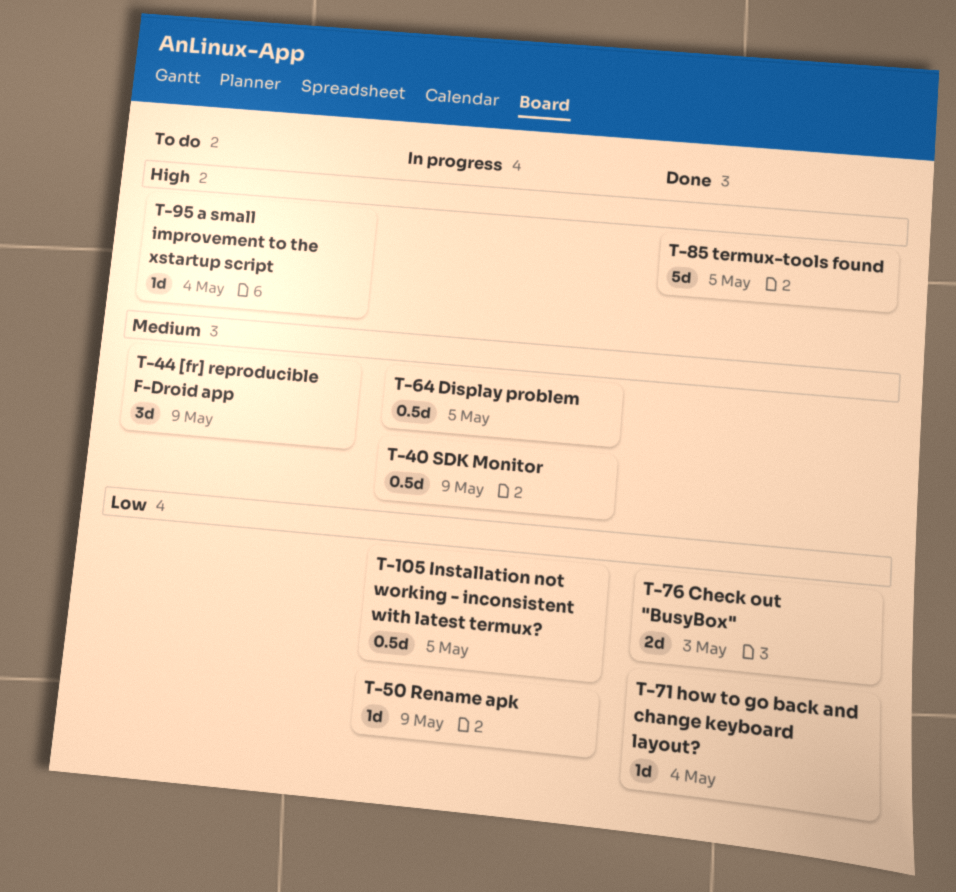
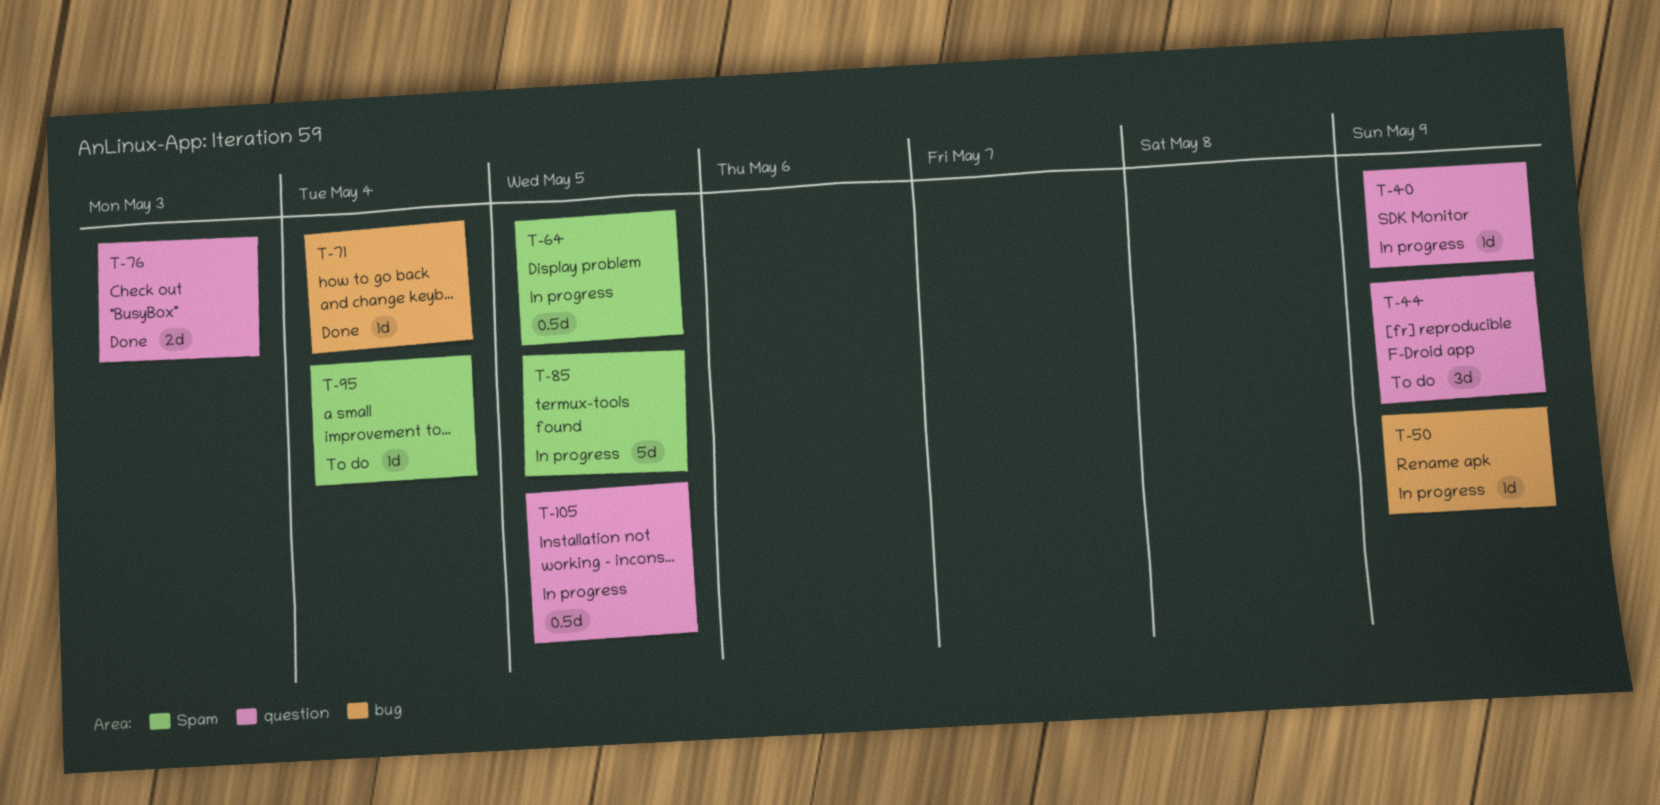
T-40, estimate: 0.5d -> 1d
T-85, status: Done -> In progress

